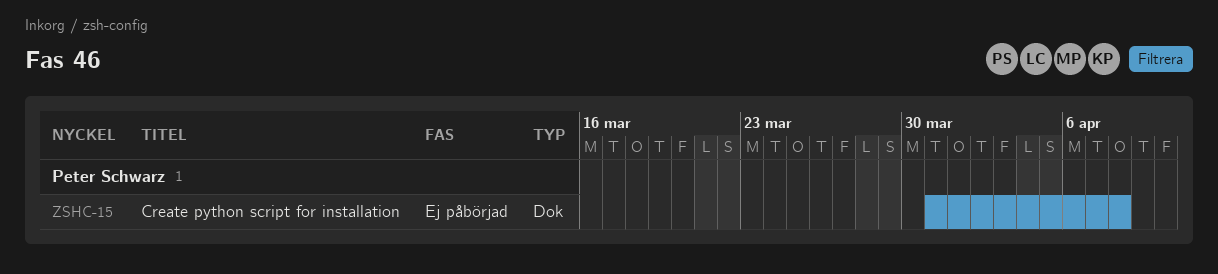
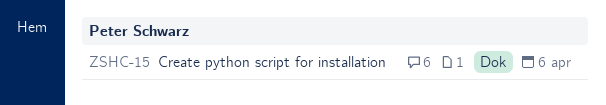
ZSHC-15, due: Apr 8 -> Apr 6

